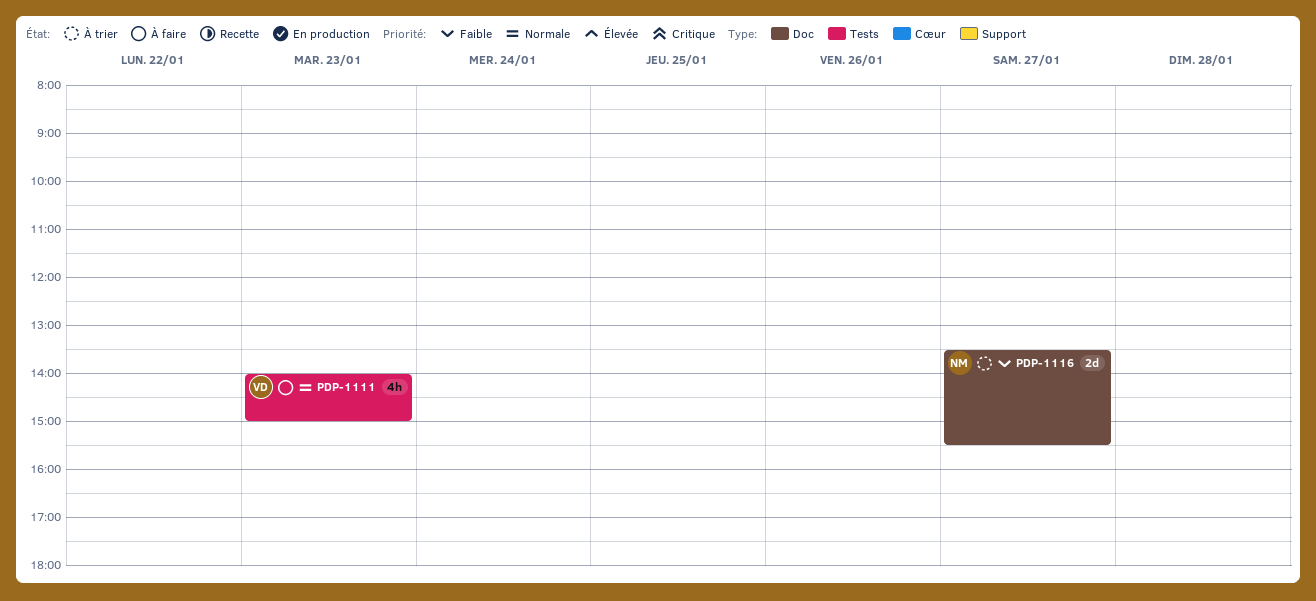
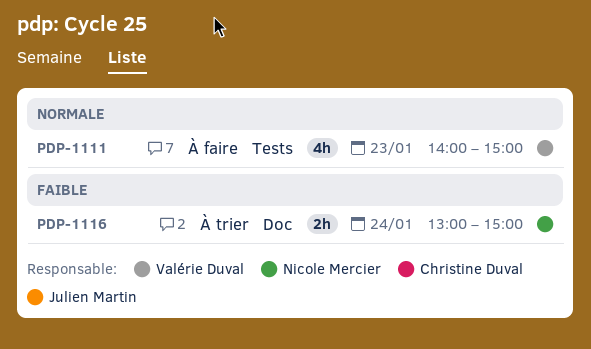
PDP-1116, estimate: 2d -> 2h
PDP-1116, day: Jan 27 -> Jan 24
PDP-1116, begins: 13:30 -> 13:00
PDP-1116, ends: 15:30 -> 15:00

